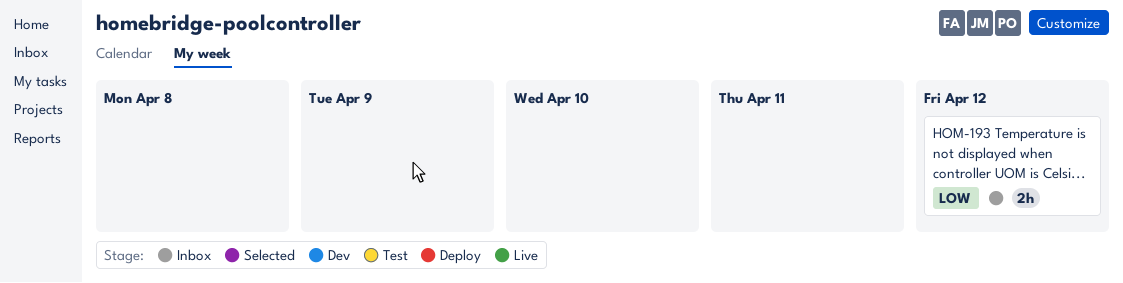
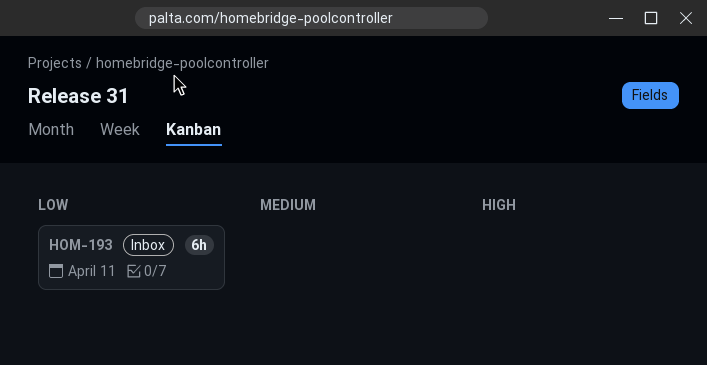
HOM-193, estimate: 2h -> 6h
HOM-193, due: Apr 12 -> Apr 11

